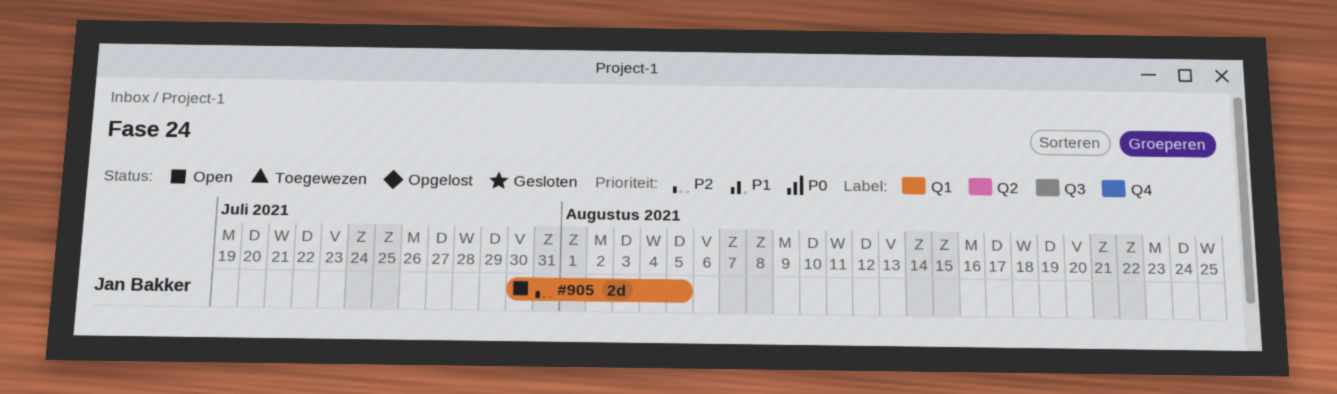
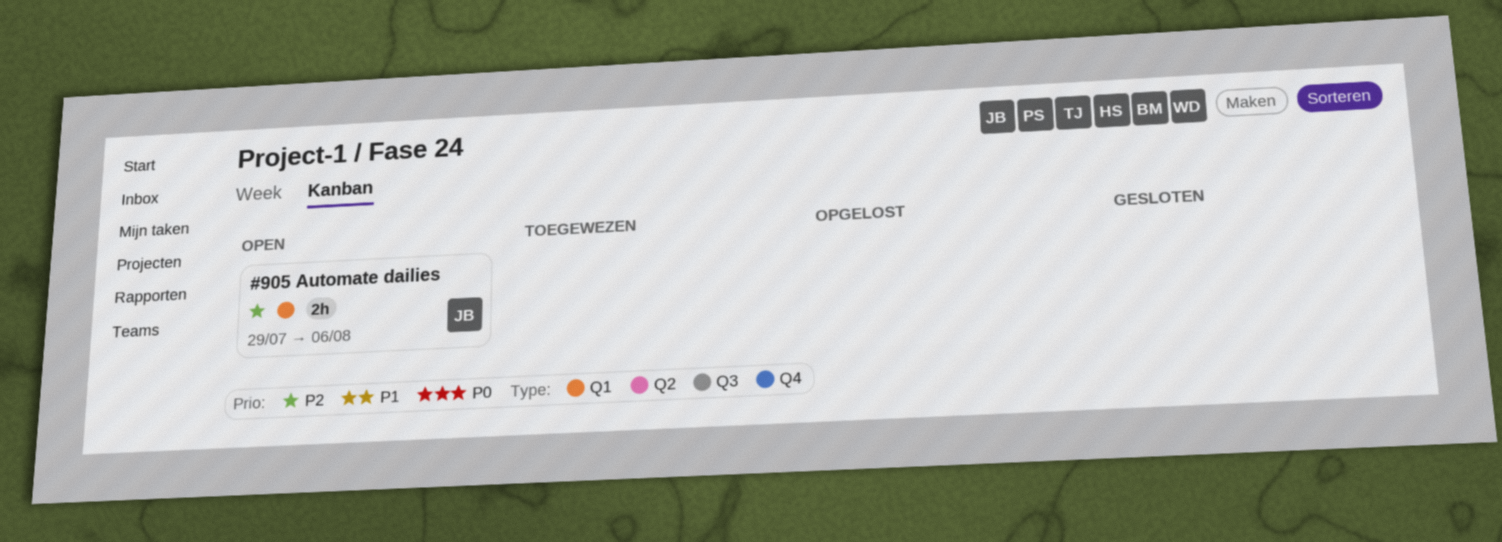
#905, estimate: 2d -> 2h
#905, start: Jul 30 -> Jul 29
#905, due: Aug 5 -> Aug 6

